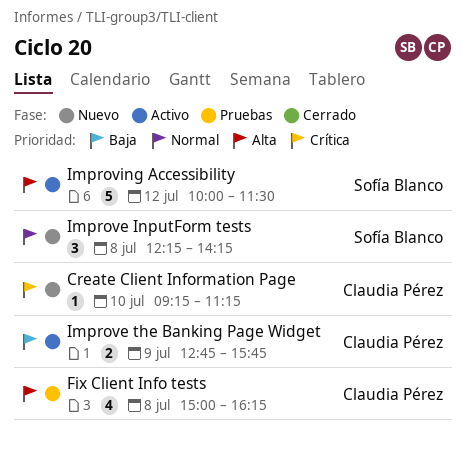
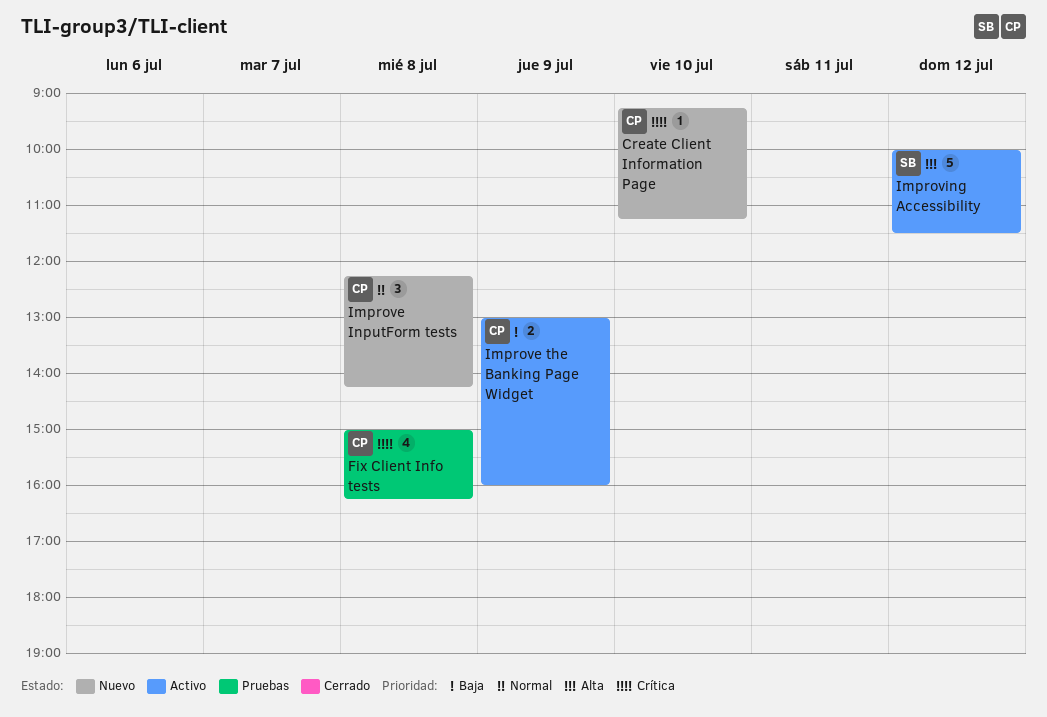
Fix Client Info tests, priority: Alta -> Crítica
Improve InputForm tests, owner: Sofía Blanco -> Claudia Pérez
Improve the Banking Page Widget, begins: 12:45 -> 13:00
Improve the Banking Page Widget, ends: 15:45 -> 16:00

